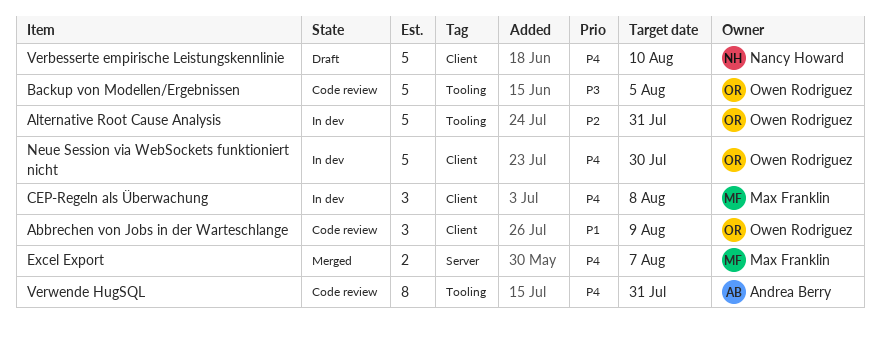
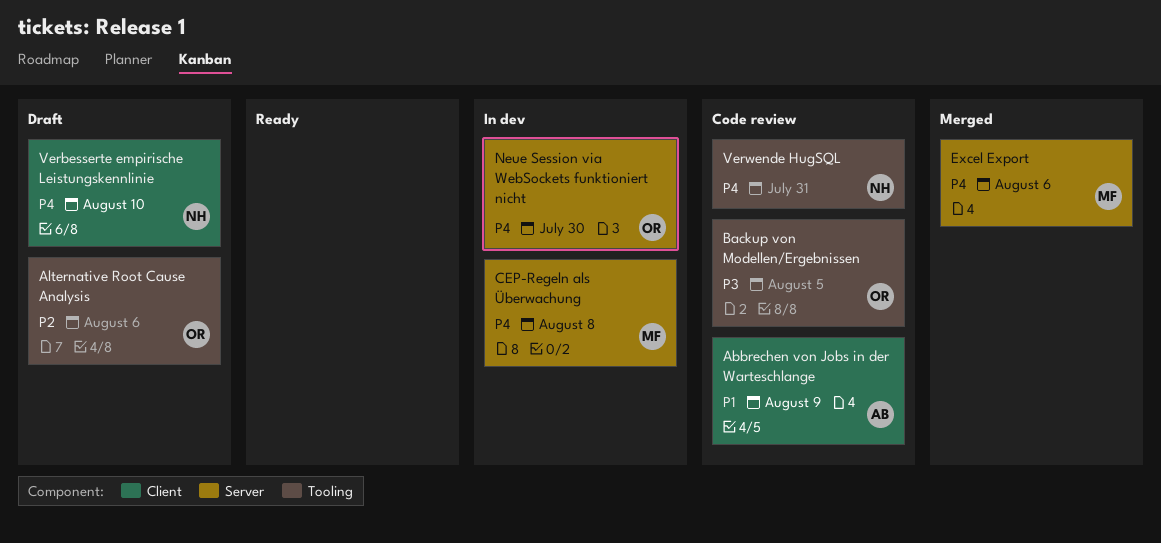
Abbrechen von Jobs in der Warteschlange, owner: Owen Rodriguez -> Andrea Berry
Alternative Root Cause Analysis, status: In dev -> Draft
Alternative Root Cause Analysis, due: Jul 31 -> Aug 6
CEP-Regeln als Überwachung, label: Client -> Server
Excel Export, due: Aug 7 -> Aug 6
Neue Session via WebSockets funktioniert nicht, label: Client -> Server
Verwende HugSQL, owner: Andrea Berry -> Nancy Howard

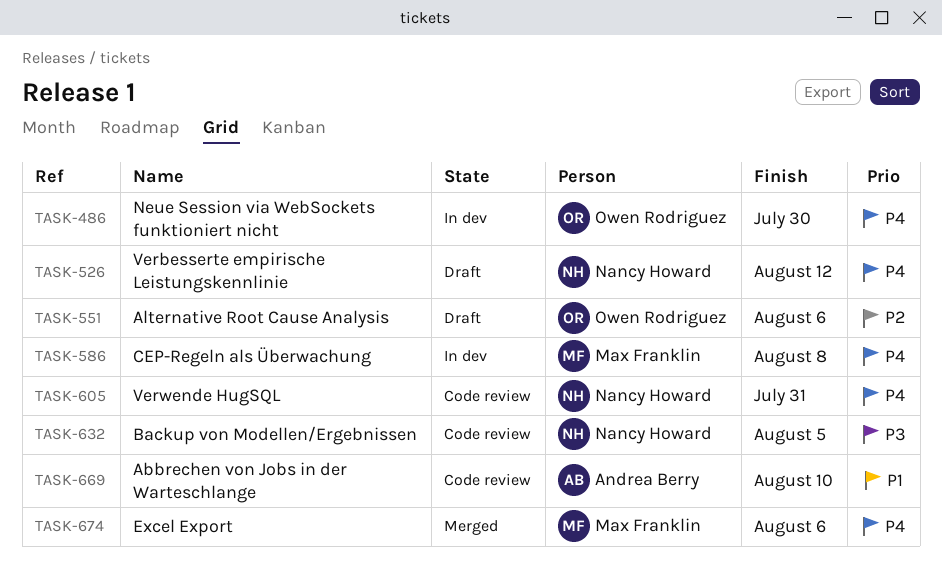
Abbrechen von Jobs in der Warteschlange, due: Aug 9 -> Aug 10
Backup von Modellen/Ergebnissen, owner: Owen Rodriguez -> Nancy Howard
Verbesserte empirische Leistungskennlinie, due: Aug 10 -> Aug 12

